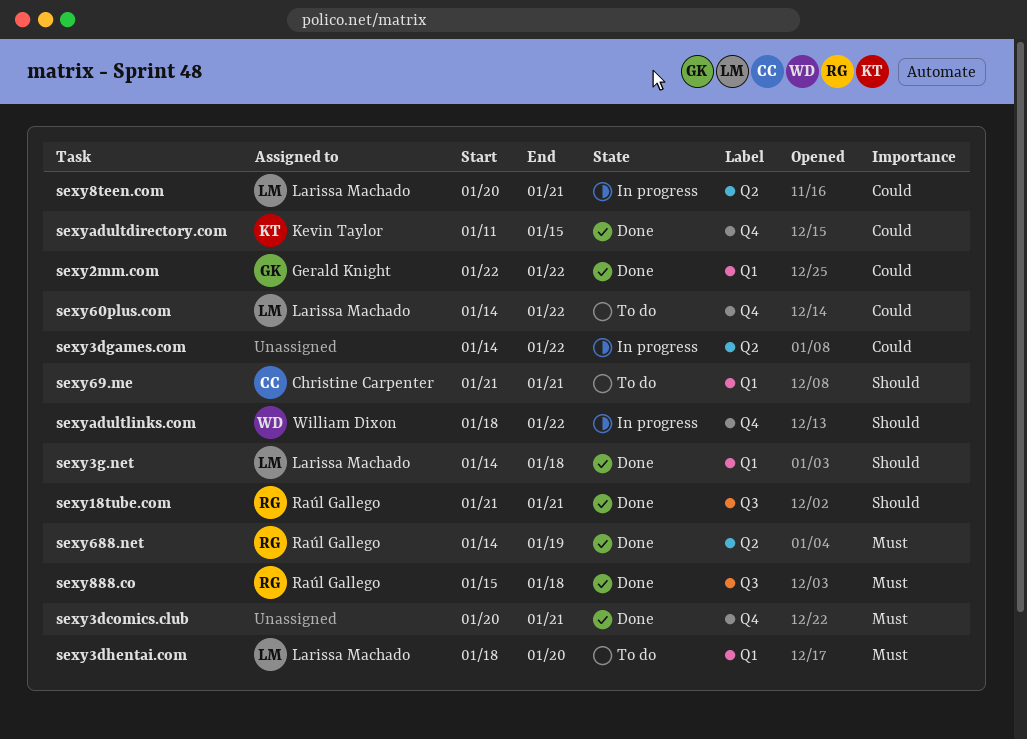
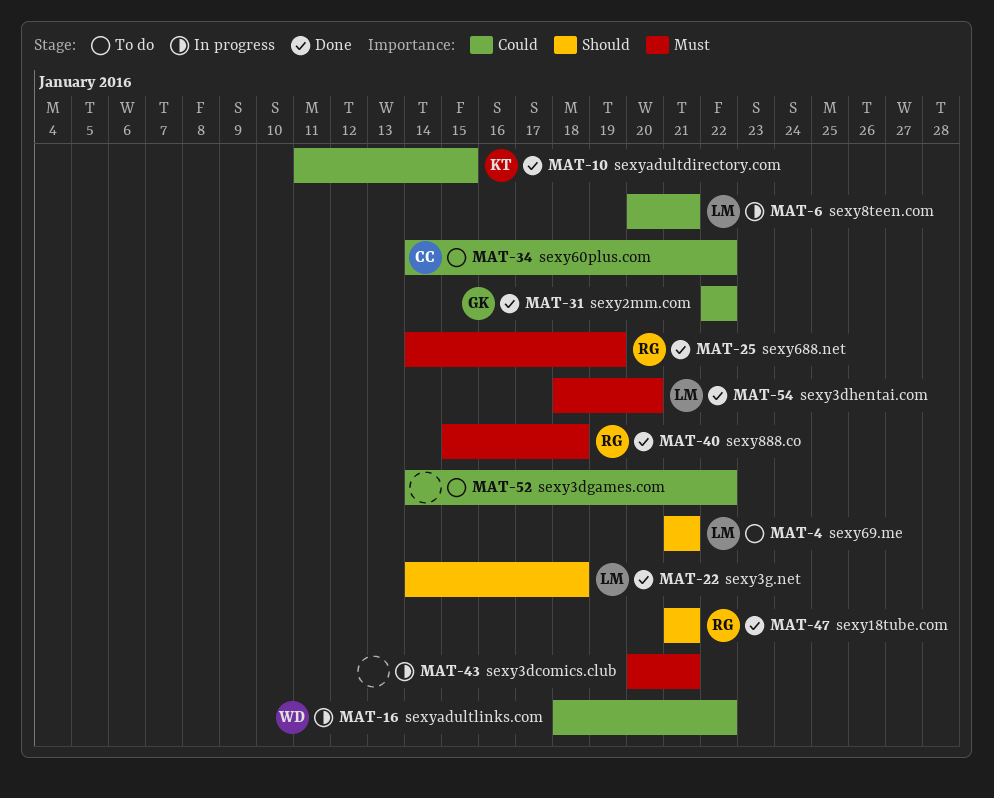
sexy3dcomics.club, status: Done -> In progress
sexy3dgames.com, status: In progress -> To do
sexy3dhentai.com, status: To do -> Done
sexy60plus.com, owner: Larissa Machado -> Christine Carpenter
sexy69.me, owner: Christine Carpenter -> Larissa Machado
sexyadultlinks.com, priority: Should -> Could

